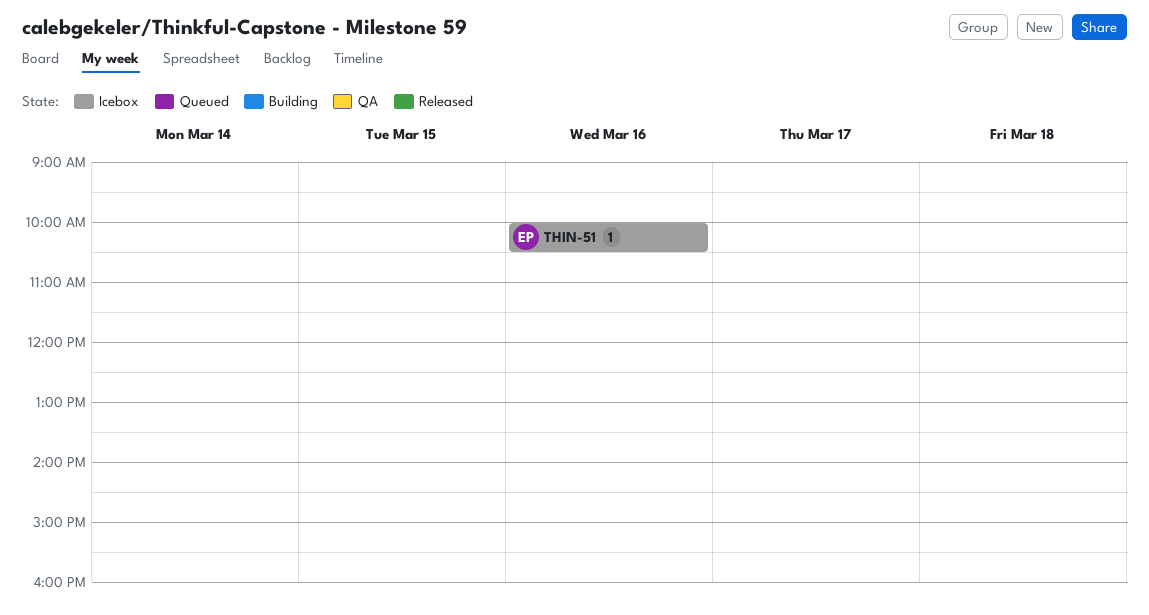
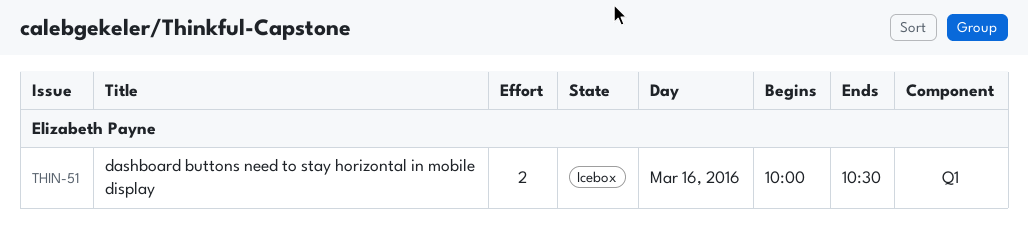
THIN-51, estimate: 1 -> 2

